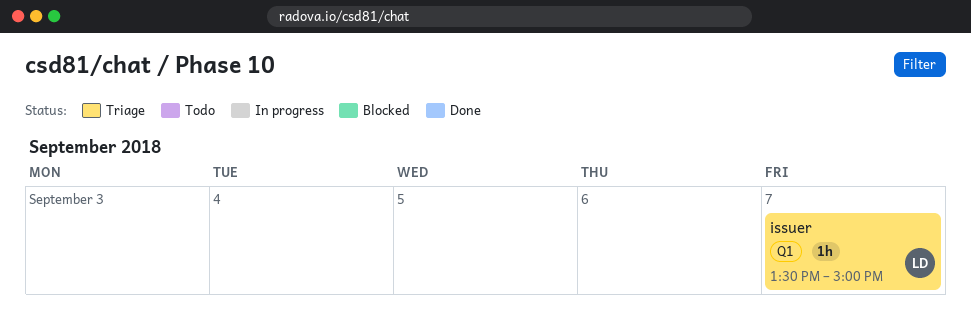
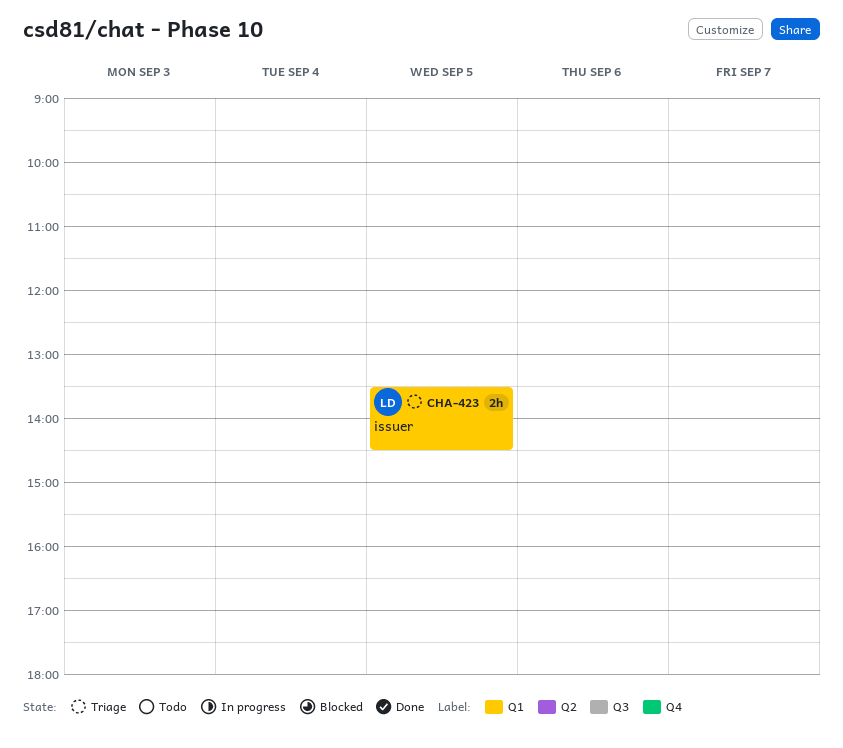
issuer, estimate: 1h -> 2h
issuer, day: Sep 7 -> Sep 5
issuer, ends: 15:00 -> 14:30

